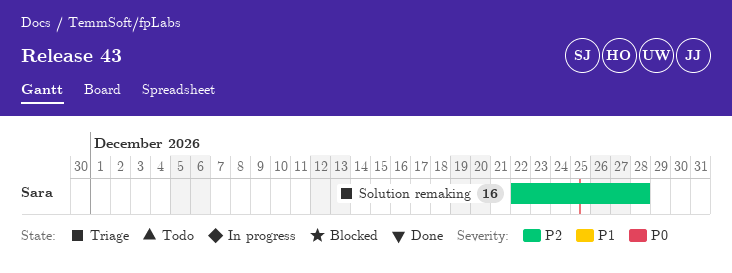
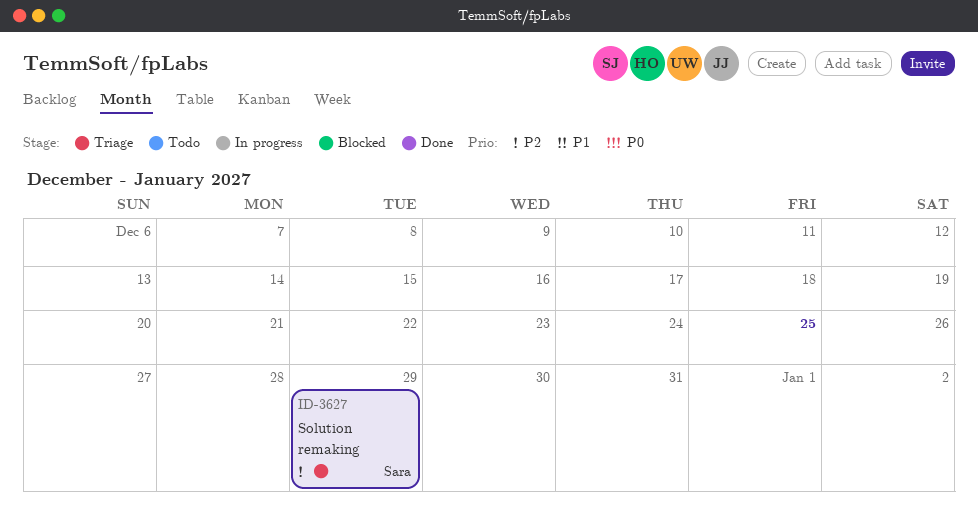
Solution remaking, due: Dec 28 -> Dec 29

